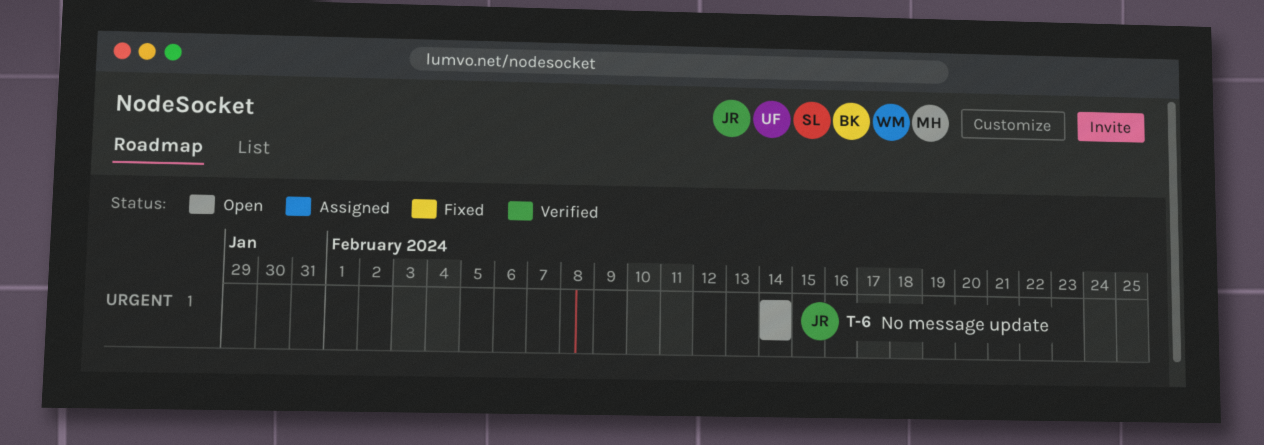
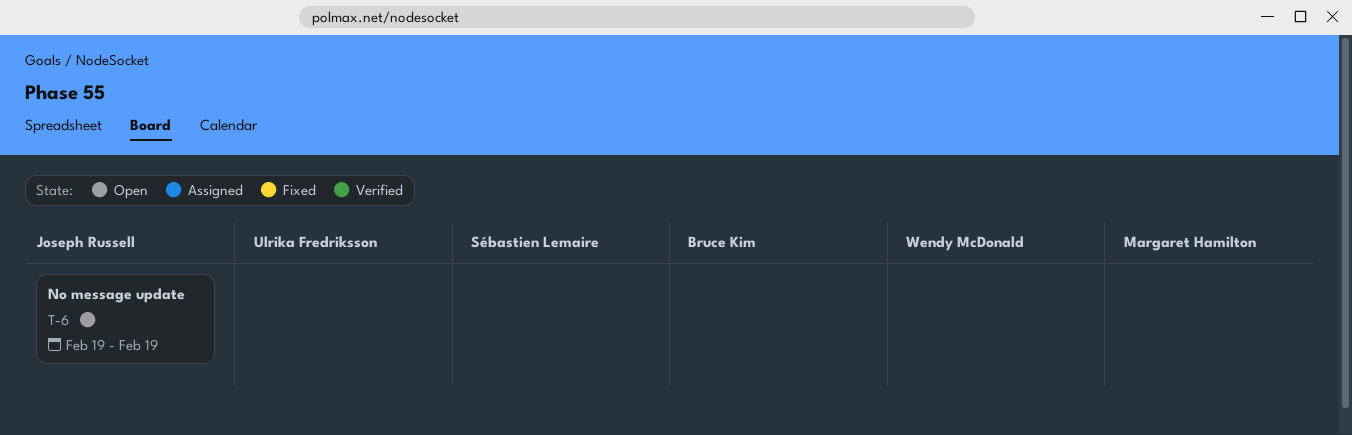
T-6, start: Feb 14 -> Feb 19
T-6, due: Feb 14 -> Feb 19

